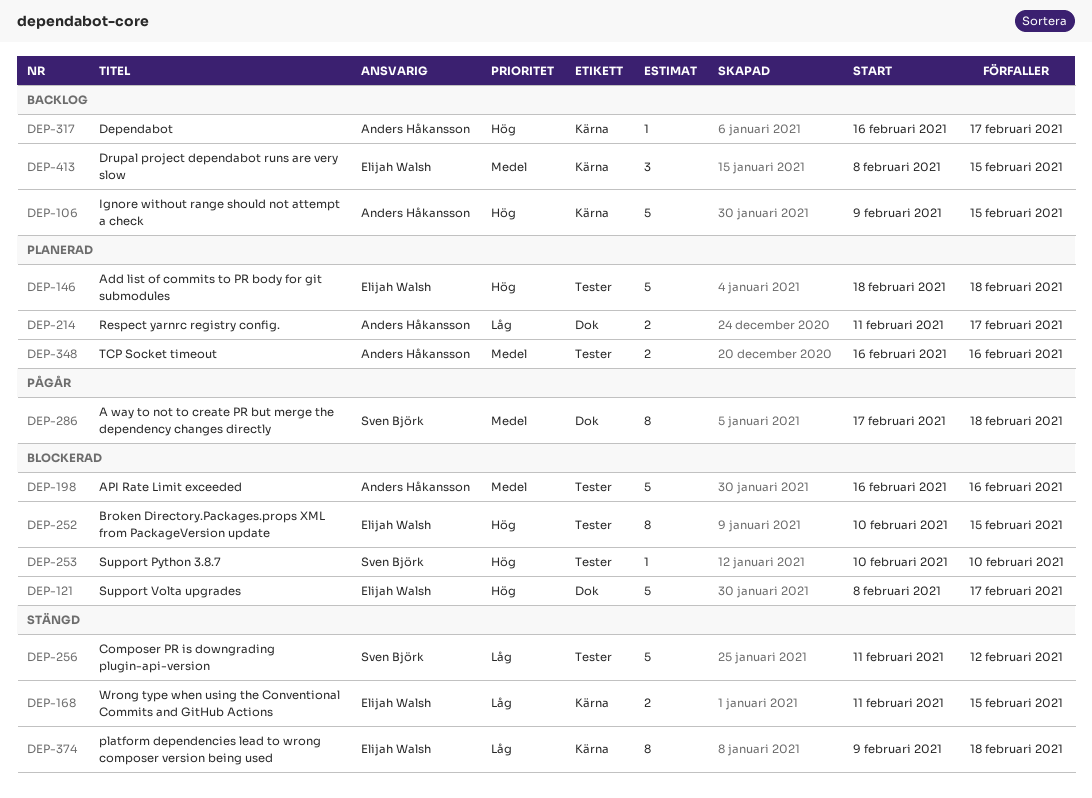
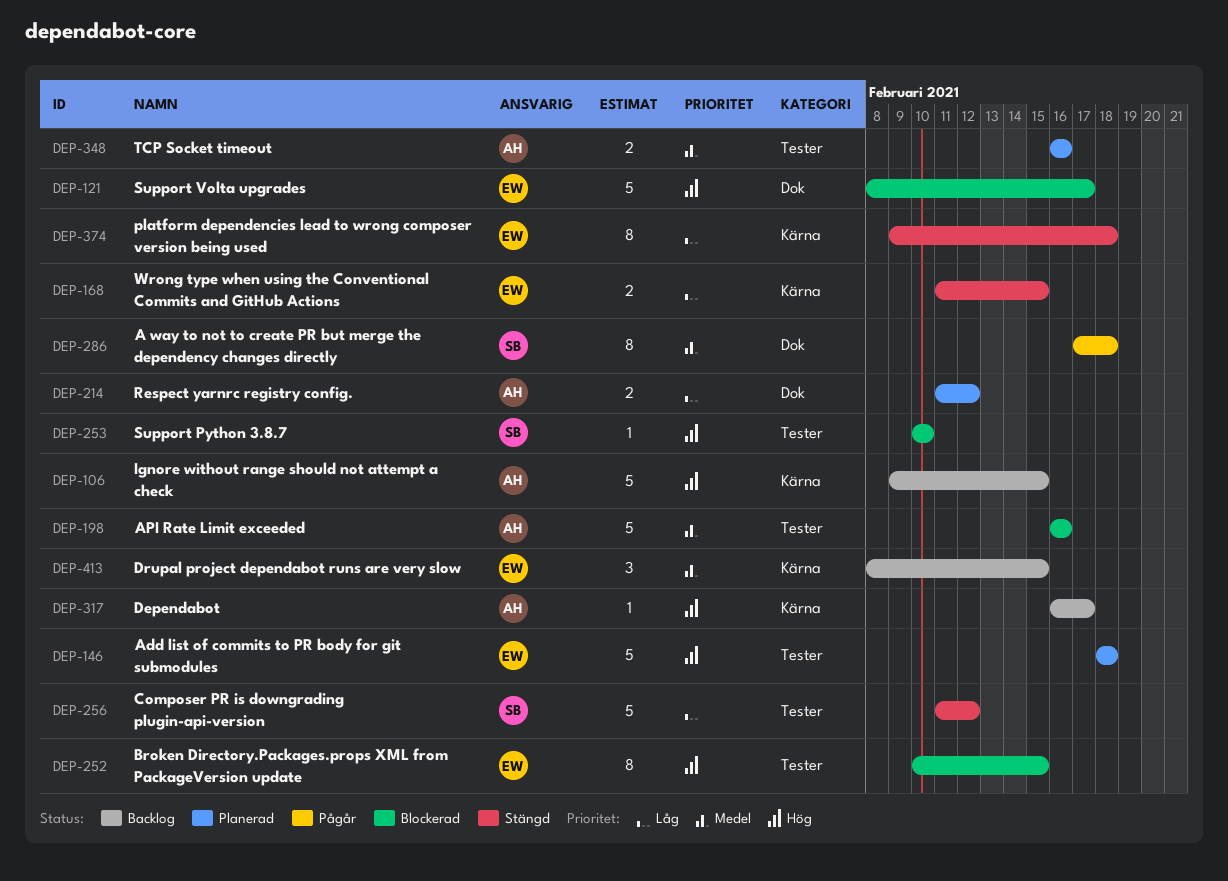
DEP-214, due: Feb 17 -> Feb 12

